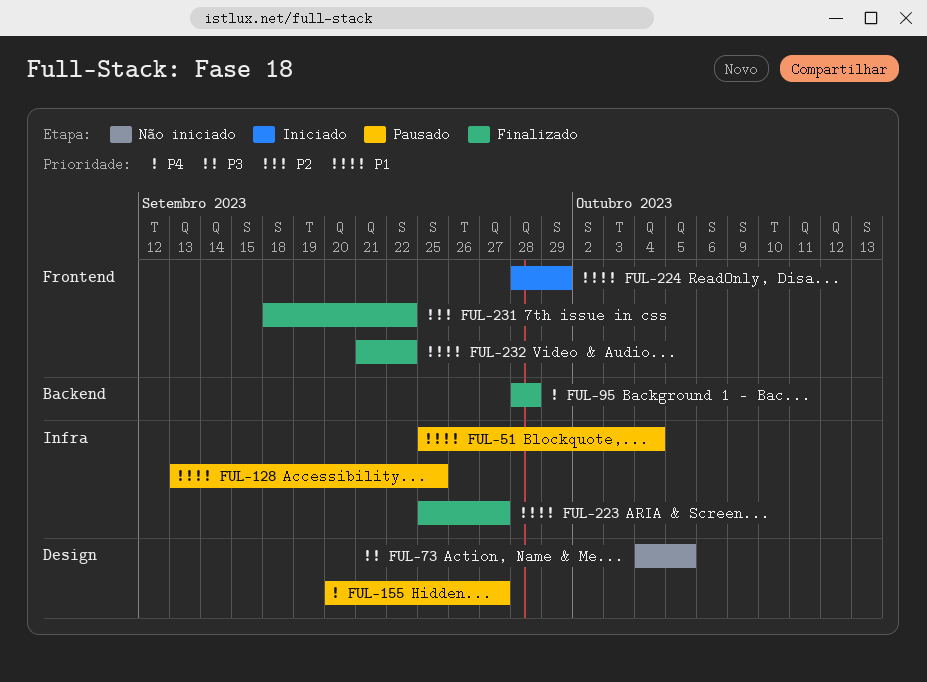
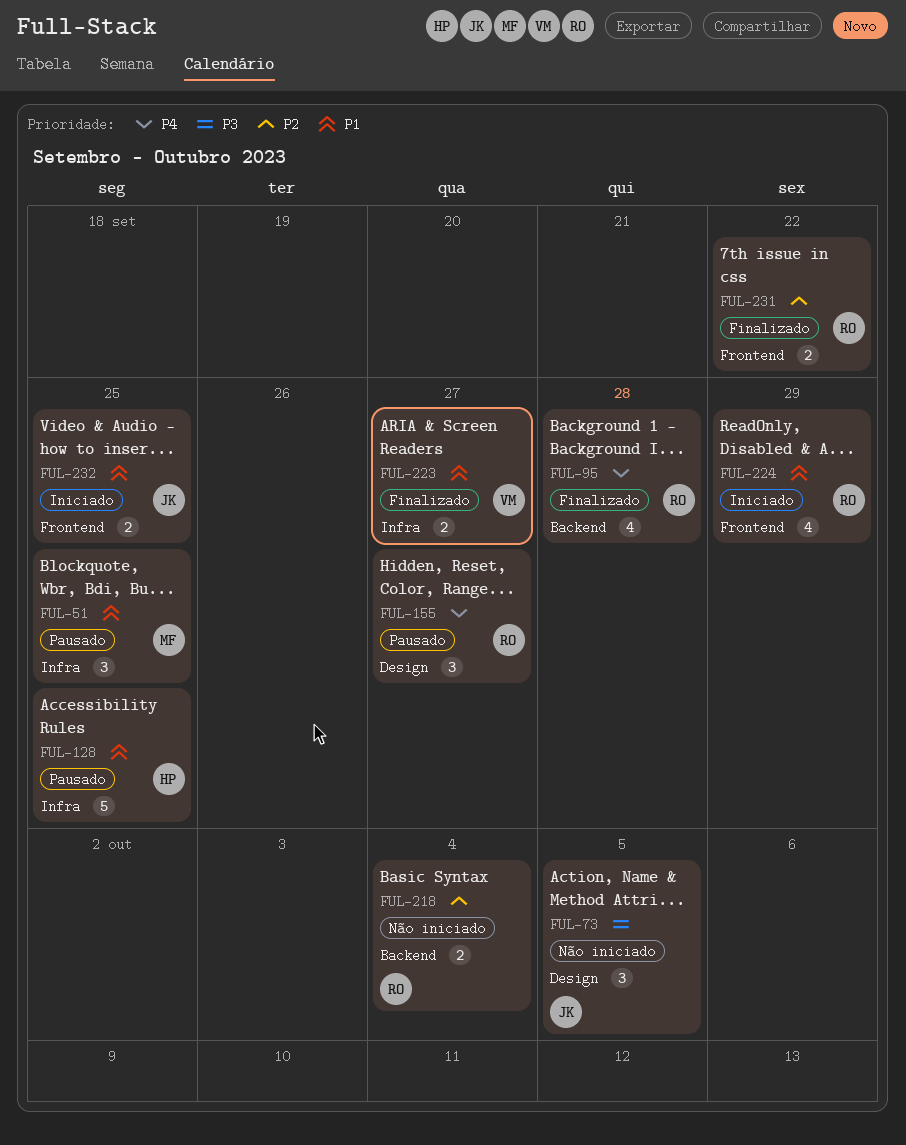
FUL-51, due: Oct 4 -> Sep 25
FUL-218: none -> present
FUL-232, status: Finalizado -> Iniciado
FUL-232, due: Sep 22 -> Sep 25

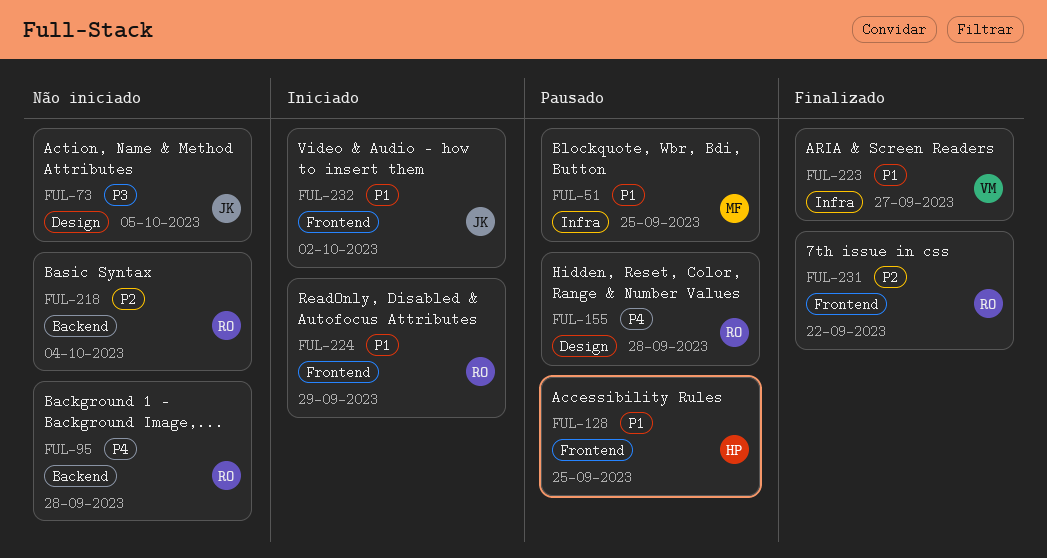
FUL-95, status: Finalizado -> Não iniciado
FUL-128, label: Infra -> Frontend
FUL-155, due: Sep 27 -> Sep 28
FUL-232, due: Sep 25 -> Oct 2

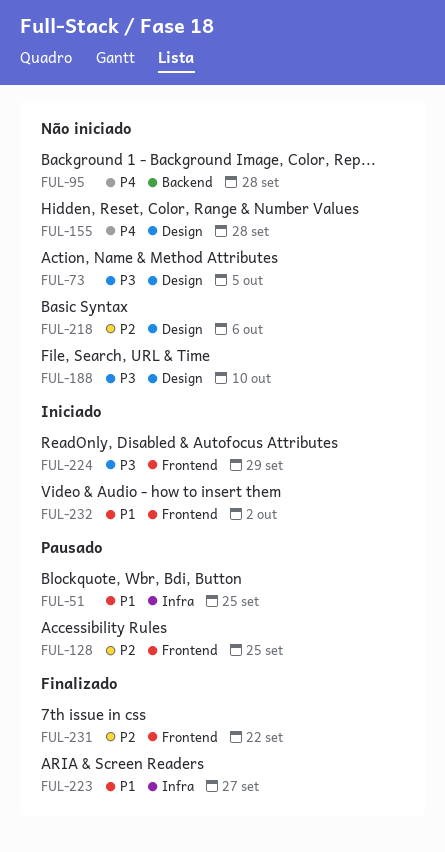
FUL-128, priority: P1 -> P2
FUL-155, status: Pausado -> Não iniciado
FUL-188: none -> present
FUL-218, label: Backend -> Design
FUL-218, due: Oct 4 -> Oct 6
FUL-224, priority: P1 -> P3

